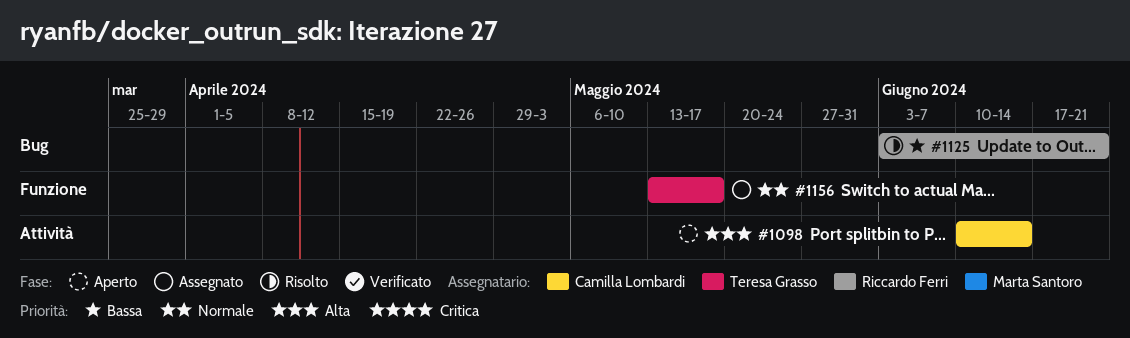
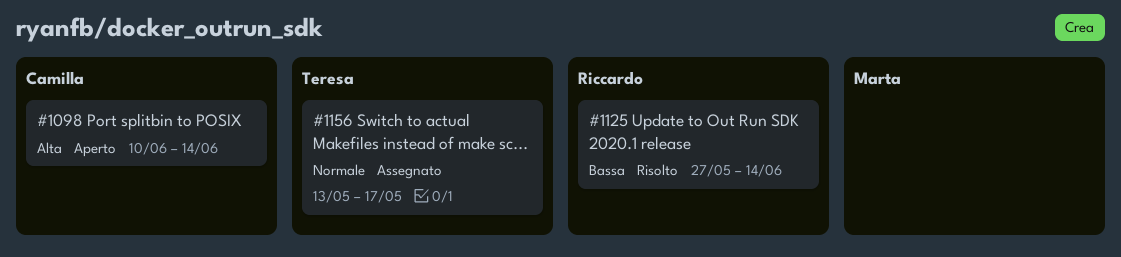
#1125, start: Jun 3 -> May 27
#1125, due: Jun 21 -> Jun 14

